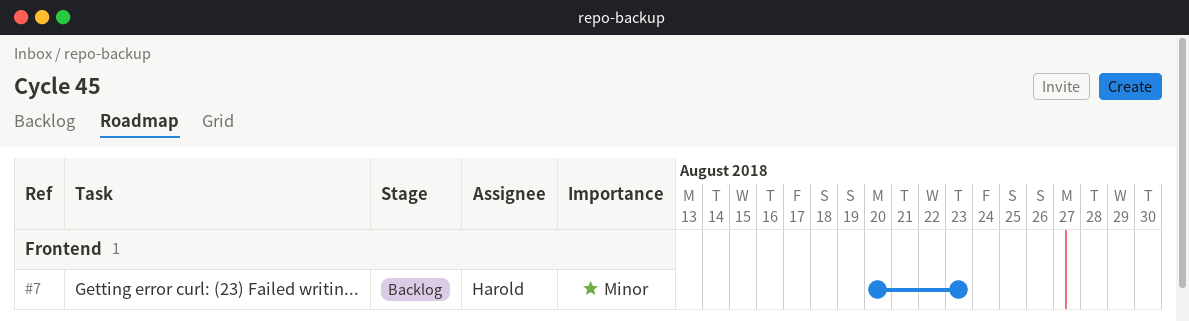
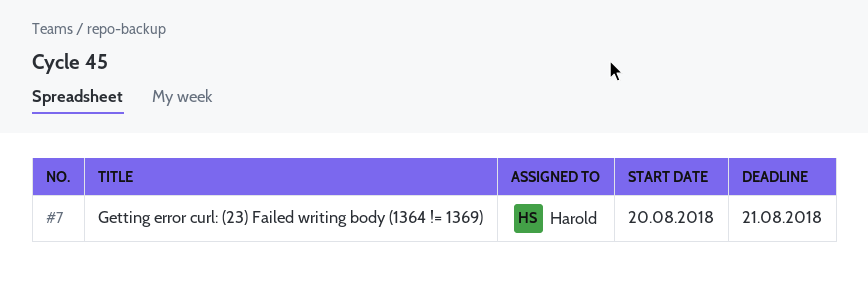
#7, due: Aug 23 -> Aug 21

